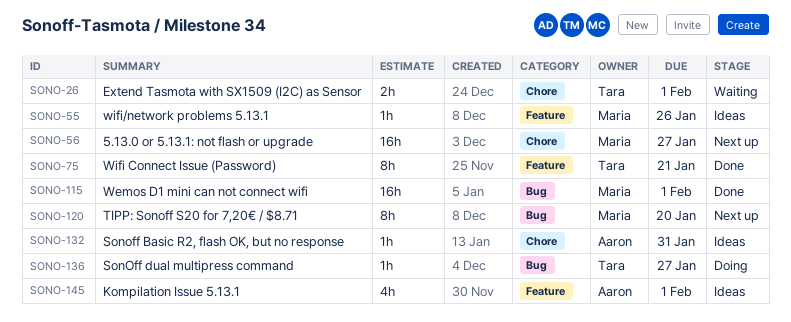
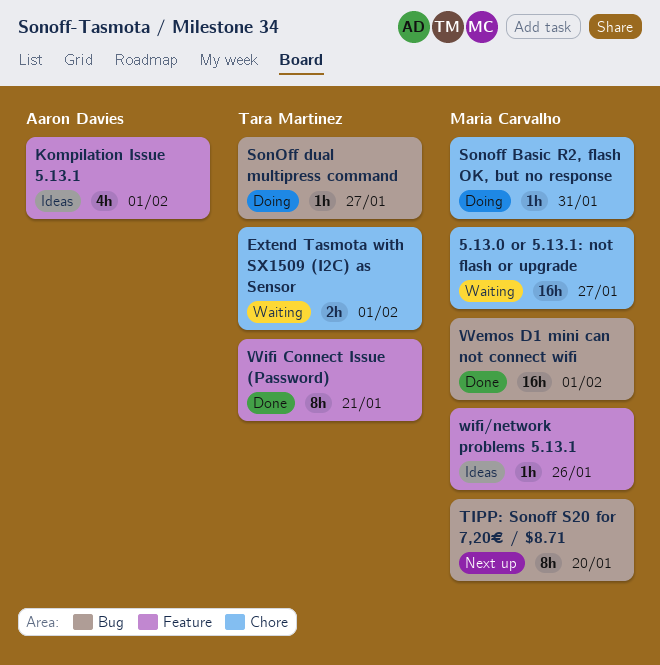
5.13.0 or 5.13.1: not flash or upgrade, status: Next up -> Waiting
Sonoff Basic R2, flash OK, but no response, status: Ideas -> Doing
Sonoff Basic R2, flash OK, but no response, owner: Aaron Davies -> Maria Carvalho

